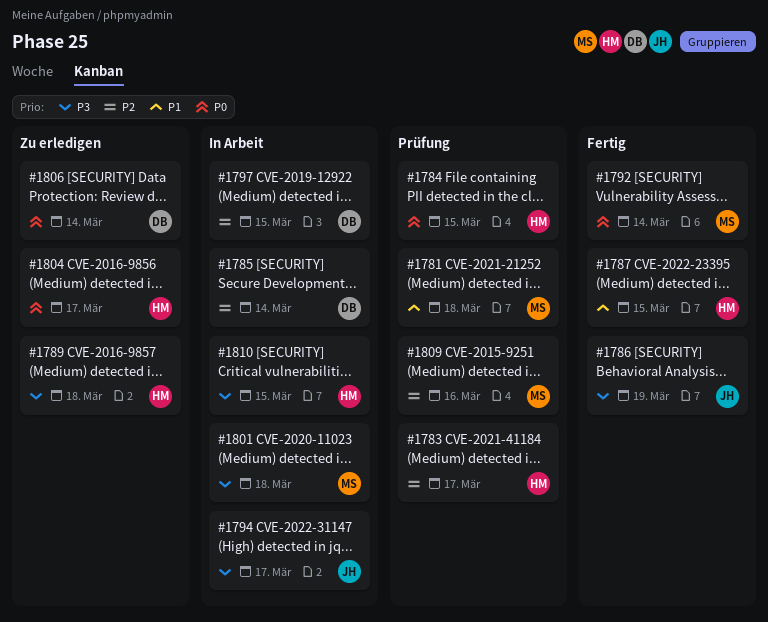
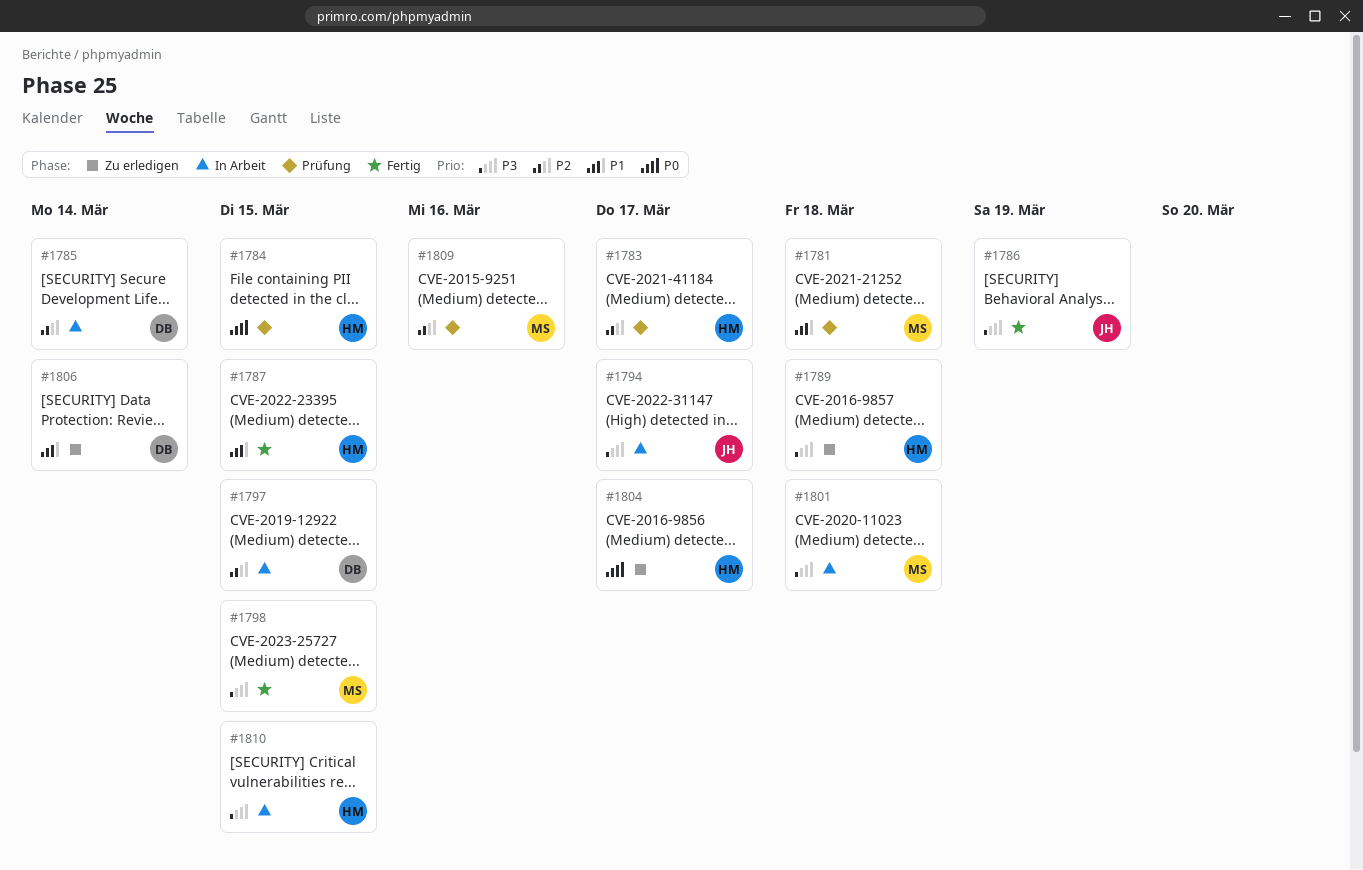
#1792: present -> none
#1798: none -> present
#1806, priority: P0 -> P1

